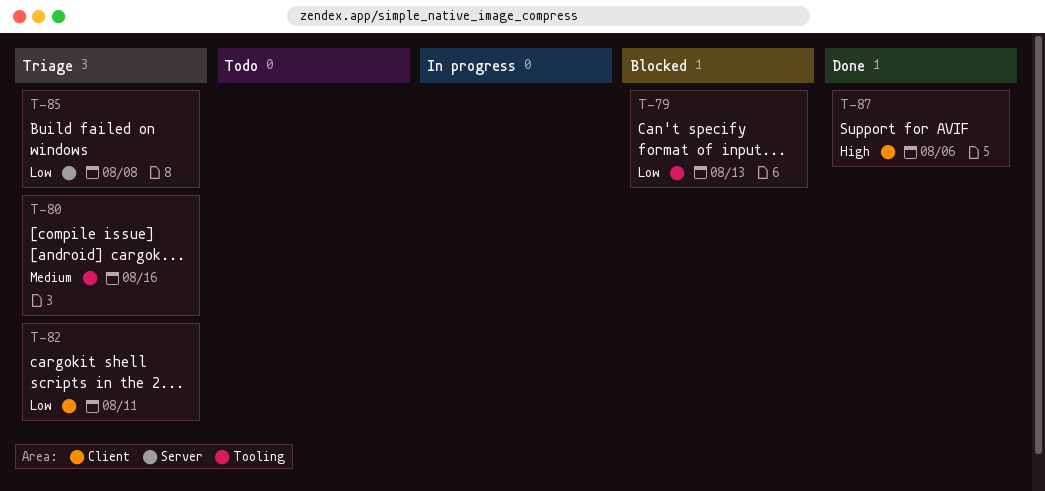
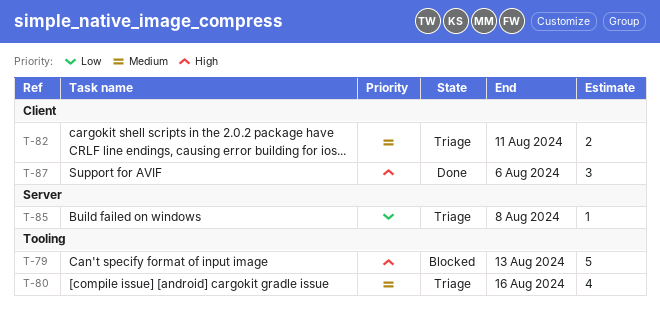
T-79, priority: Low -> High
T-82, priority: Low -> Medium

